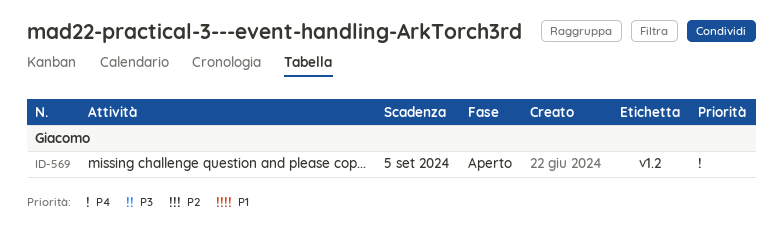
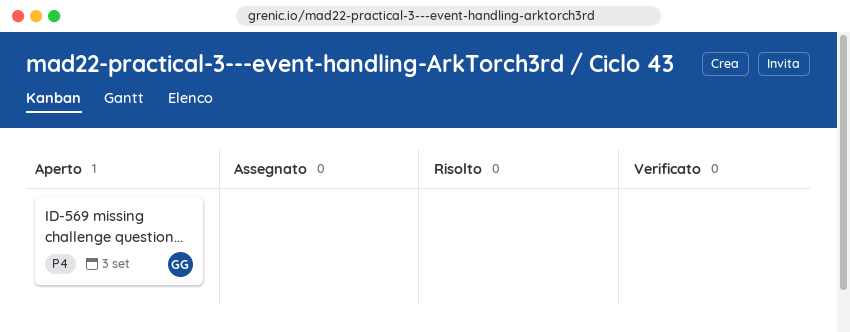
ID-569, due: Sep 5 -> Sep 3

